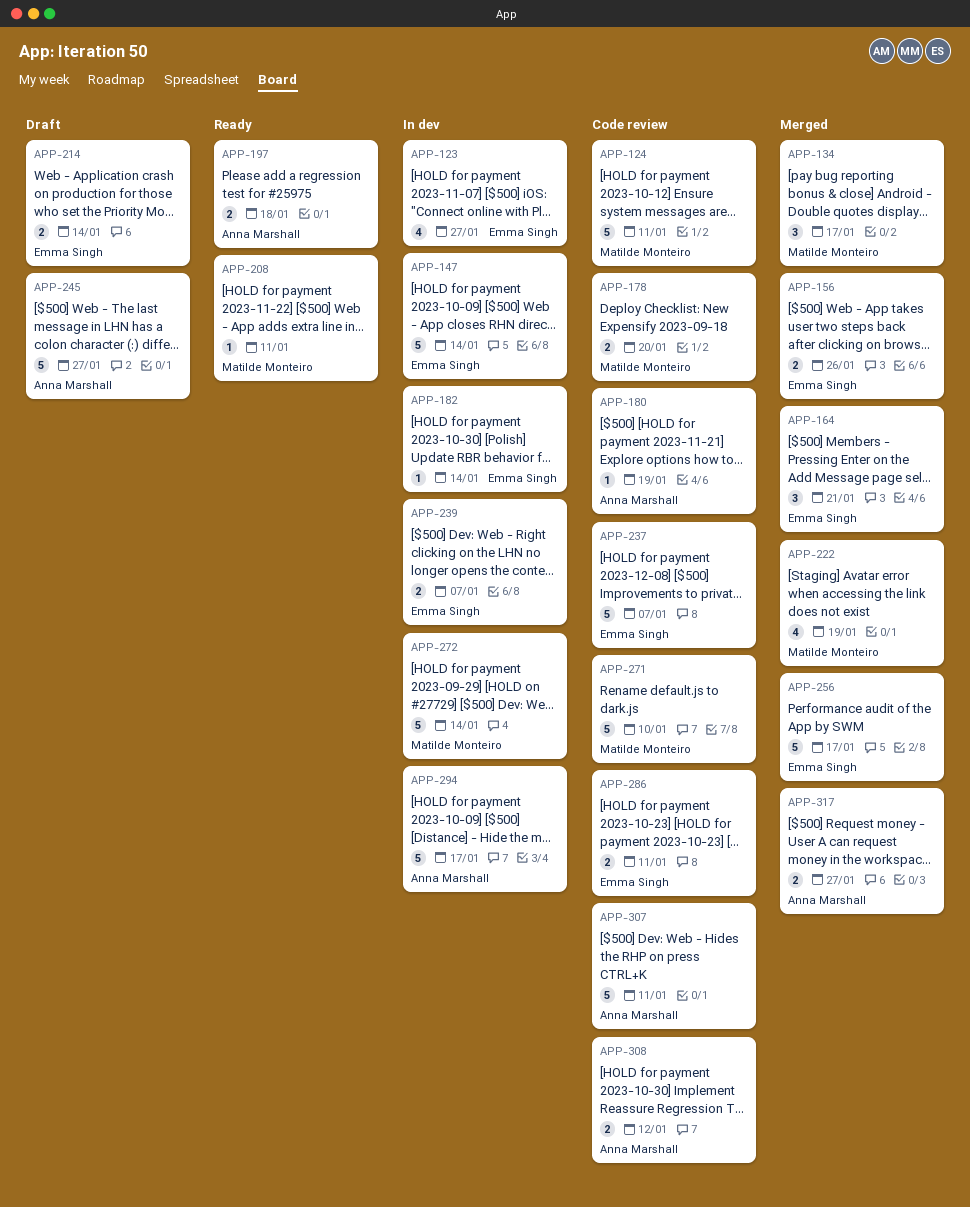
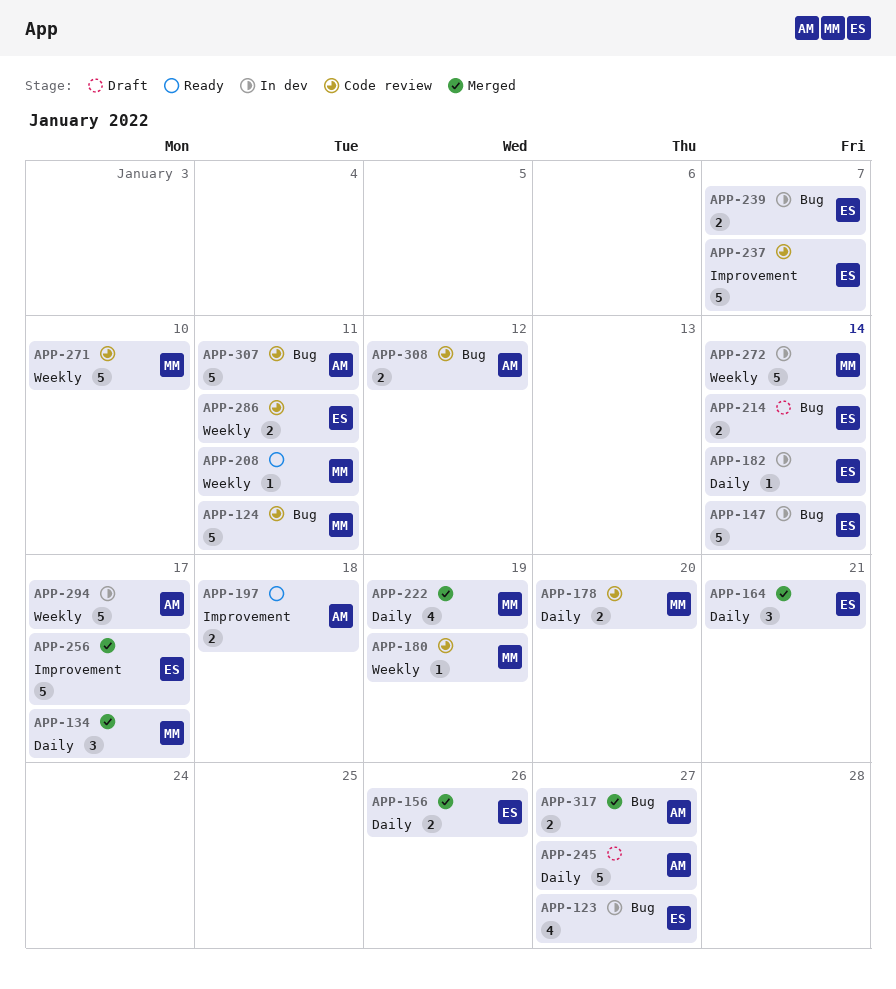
APP-180, owner: Anna Marshall -> Matilde Monteiro

